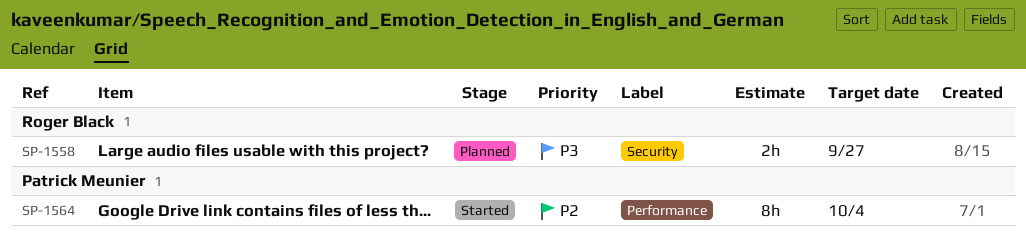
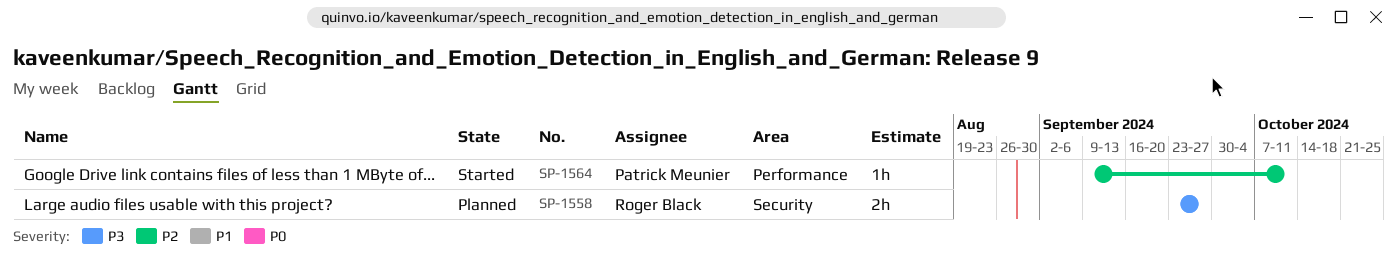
SP-1564, estimate: 8h -> 1h
SP-1564, due: Oct 4 -> Oct 11

